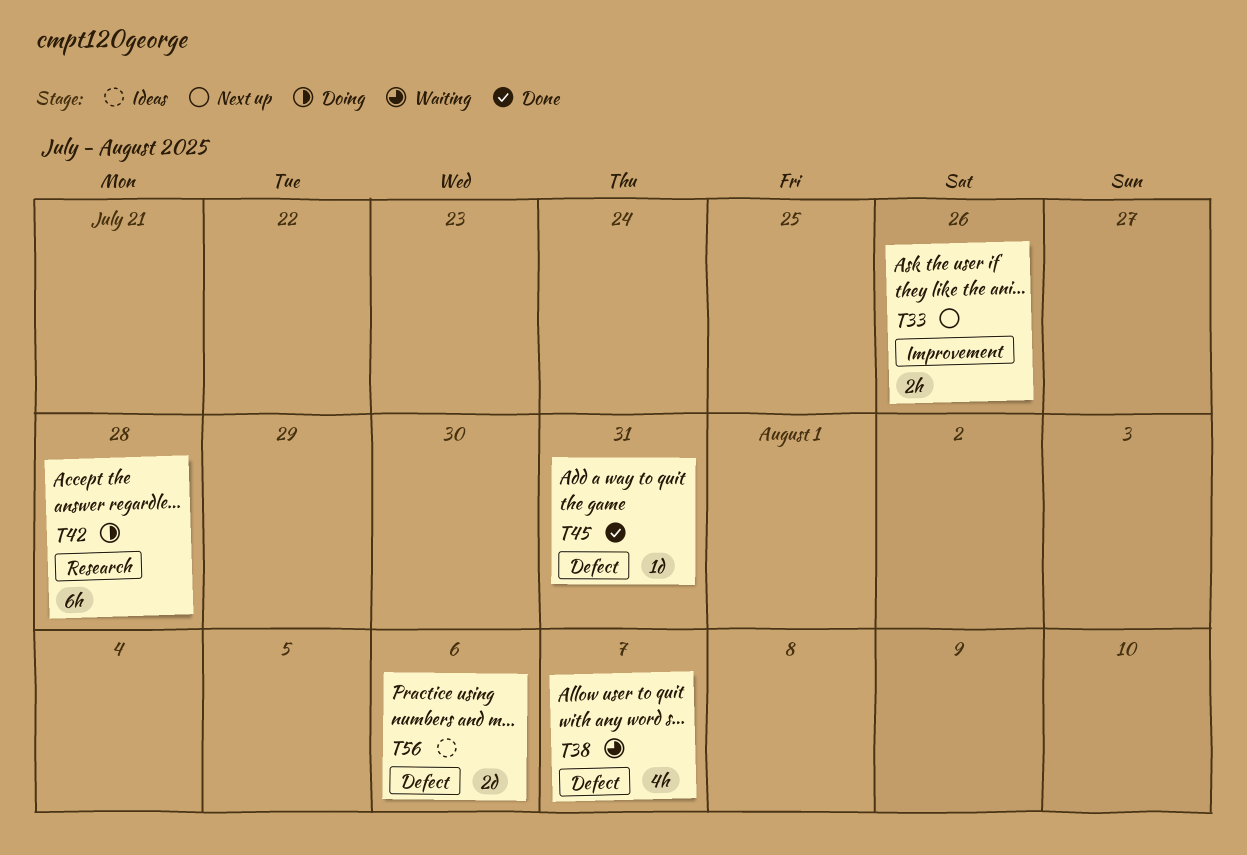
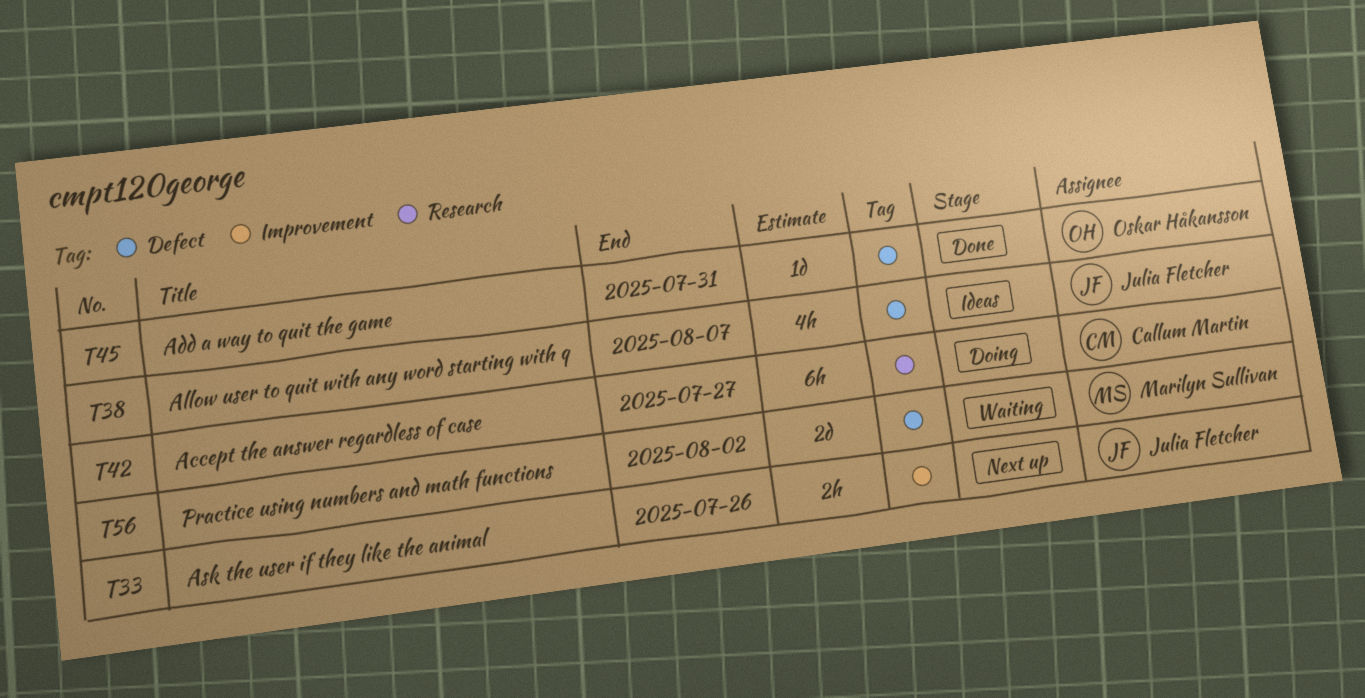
T38, status: Waiting -> Ideas
T42, due: Jul 28 -> Jul 27
T56, status: Ideas -> Waiting
T56, due: Aug 6 -> Aug 2

